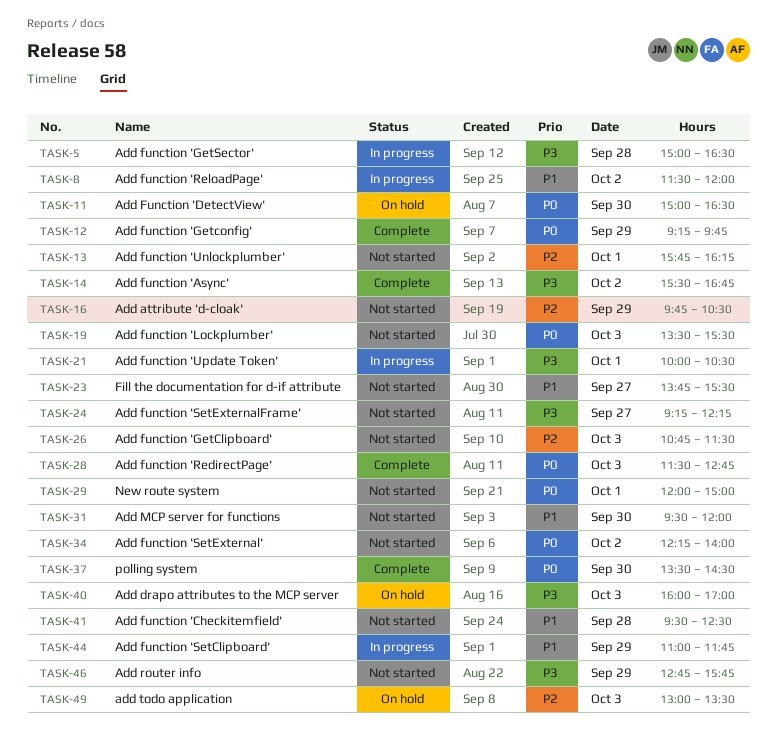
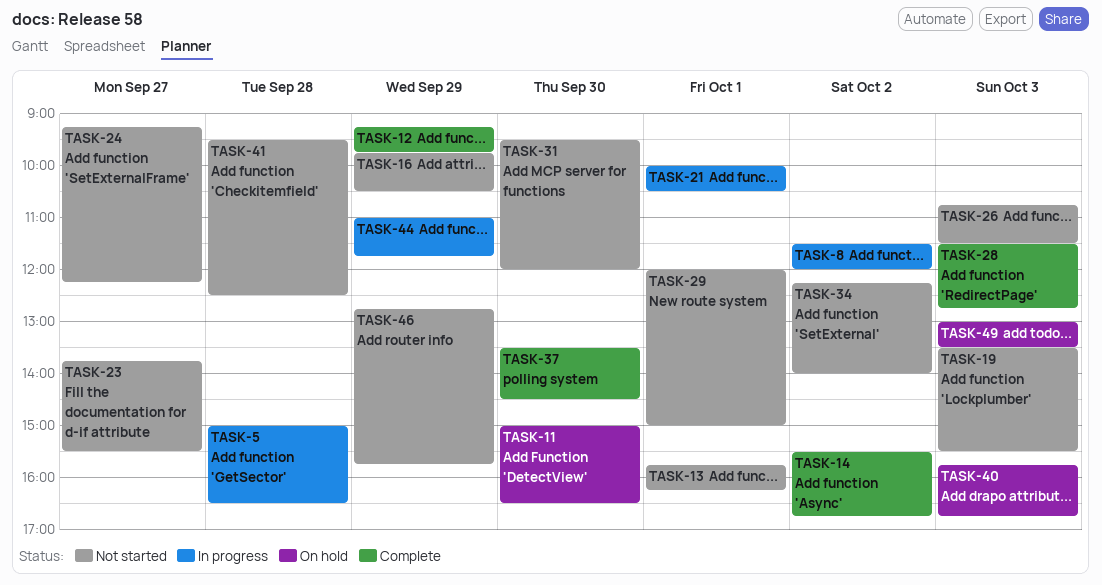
TASK-40, begins: 16:00 -> 15:45
TASK-40, ends: 17:00 -> 16:45

